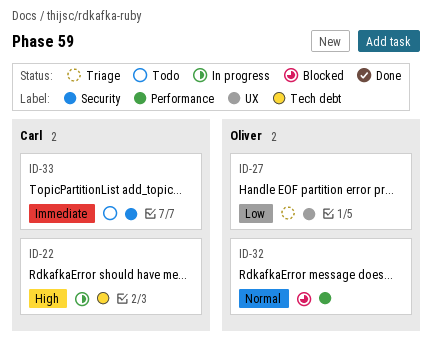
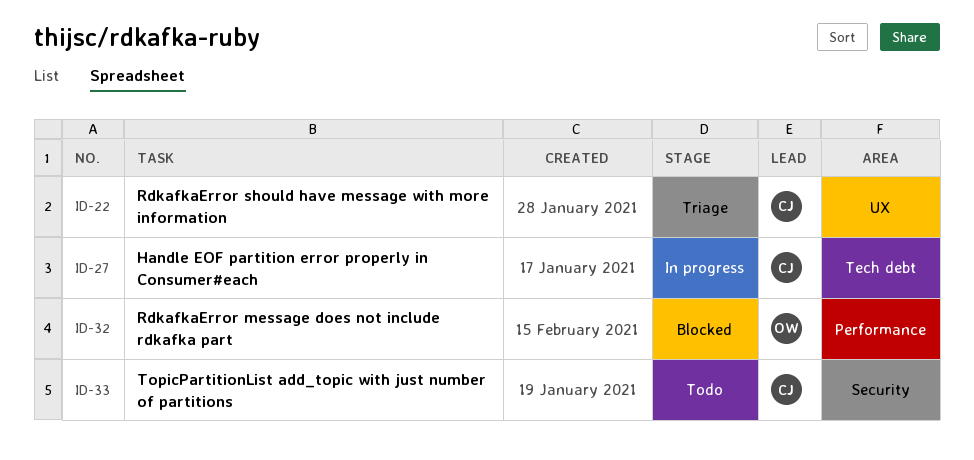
ID-22, status: In progress -> Triage
ID-22, label: Tech debt -> UX
ID-27, status: Triage -> In progress
ID-27, owner: Oliver -> Carl
ID-27, label: UX -> Tech debt

